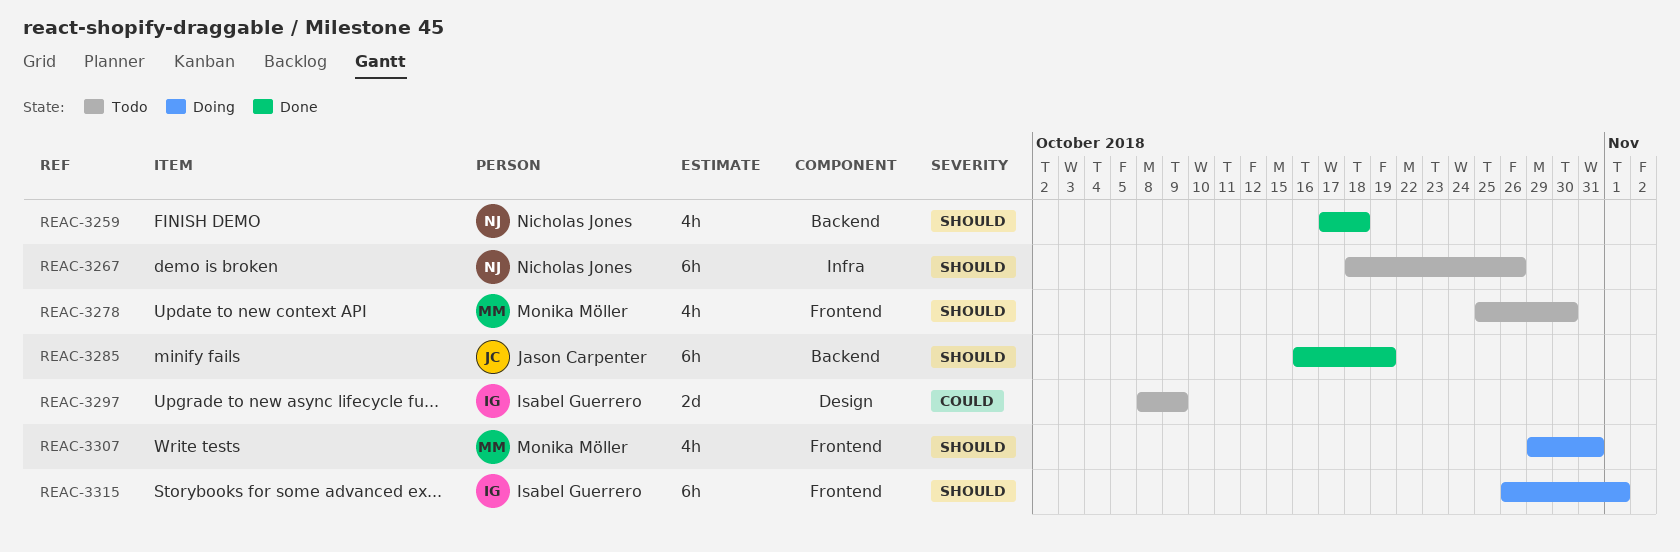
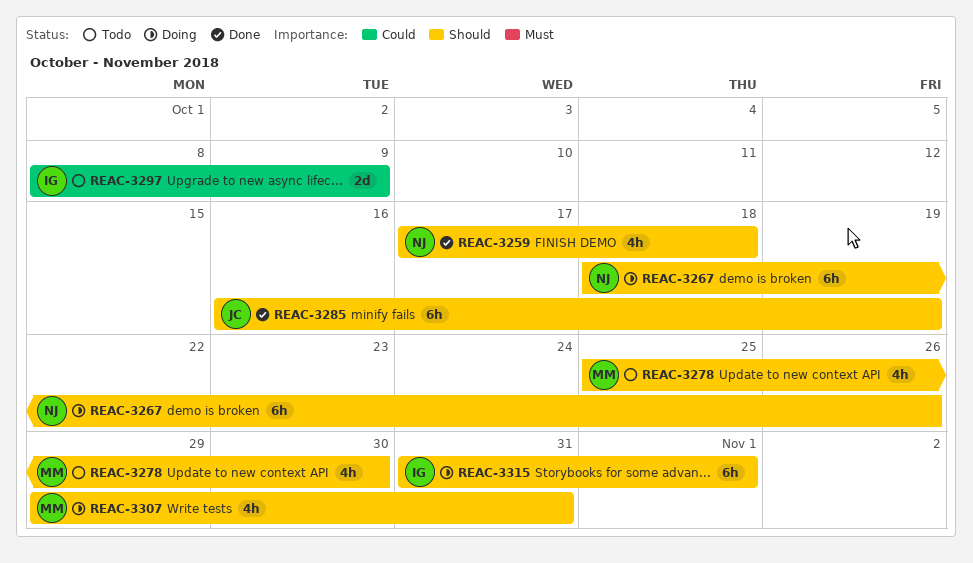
REAC-3267, status: Todo -> Doing
REAC-3315, start: Oct 26 -> Oct 31

